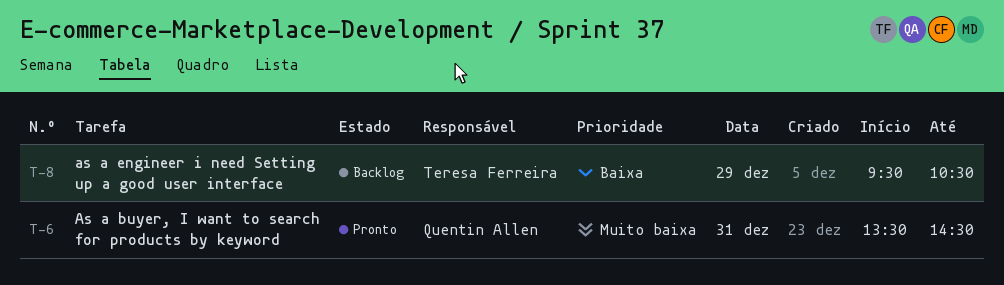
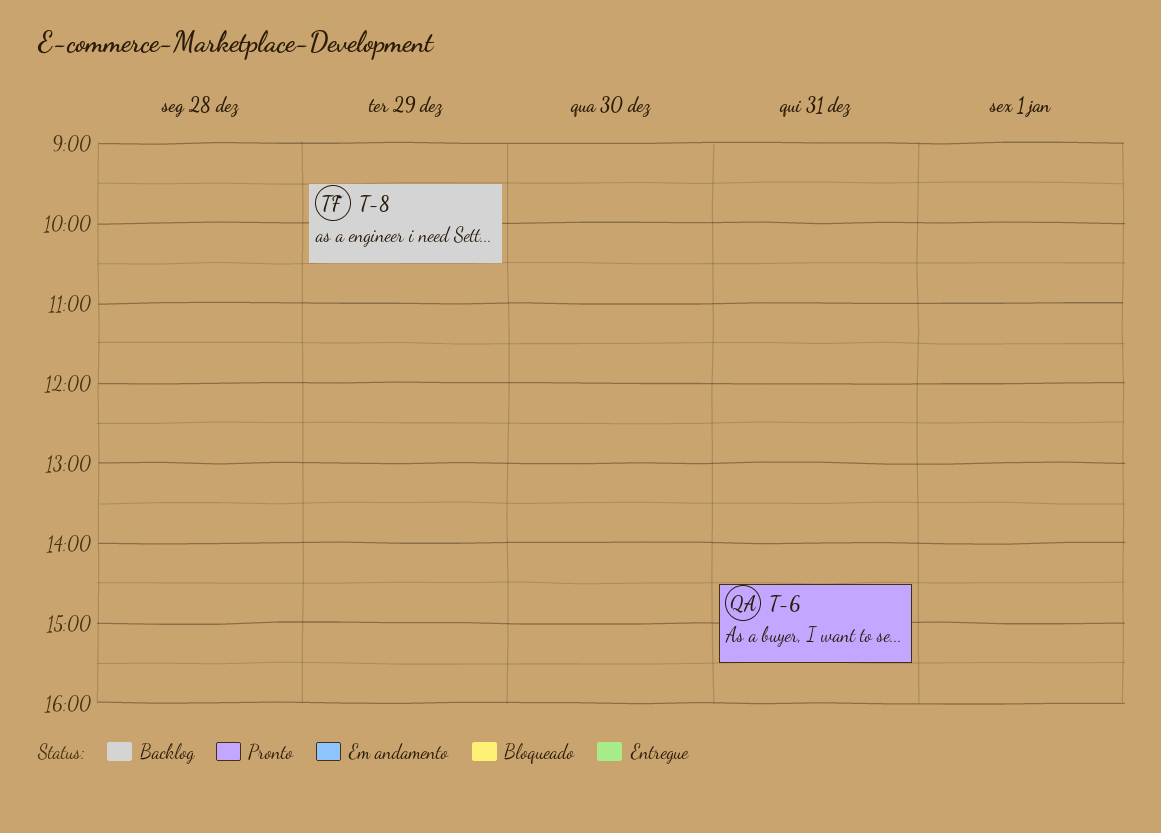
T-6, begins: 13:30 -> 14:30
T-6, ends: 14:30 -> 15:30

